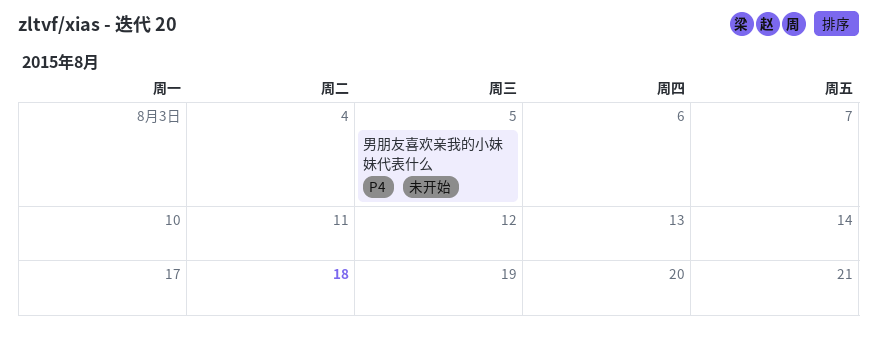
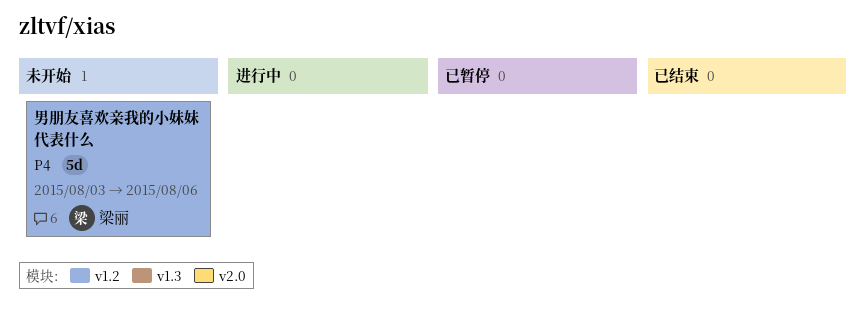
男朋友喜欢亲我的小妹妹代表什么, due: Aug 5 -> Aug 6

